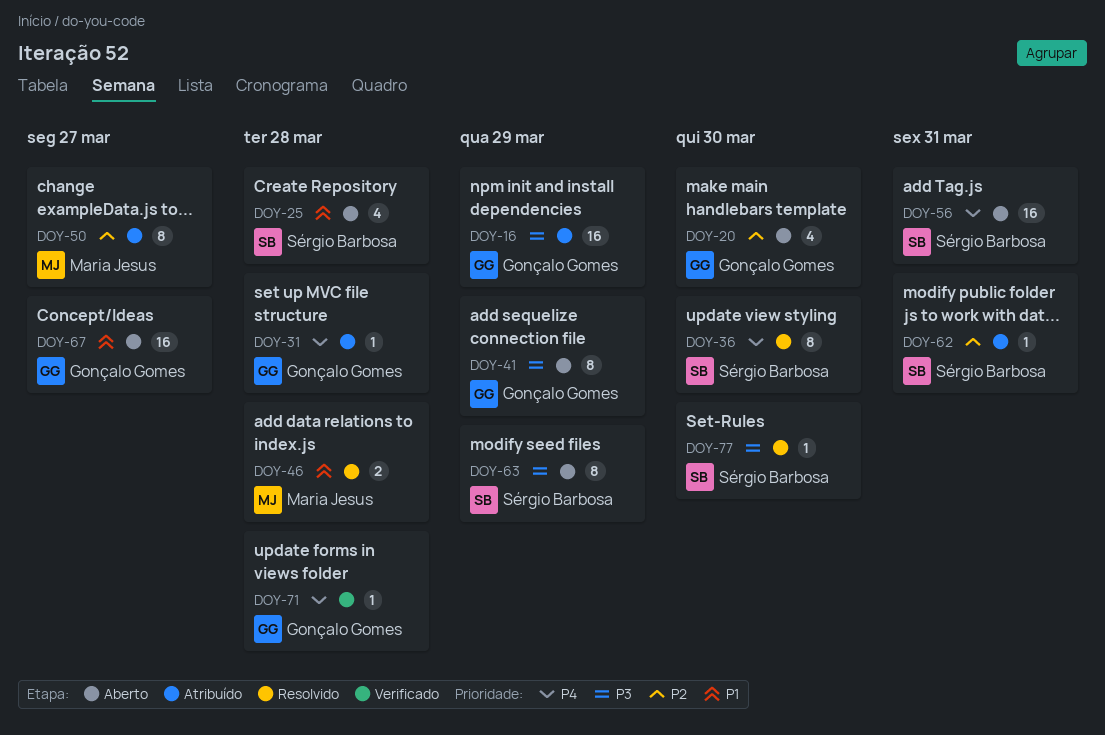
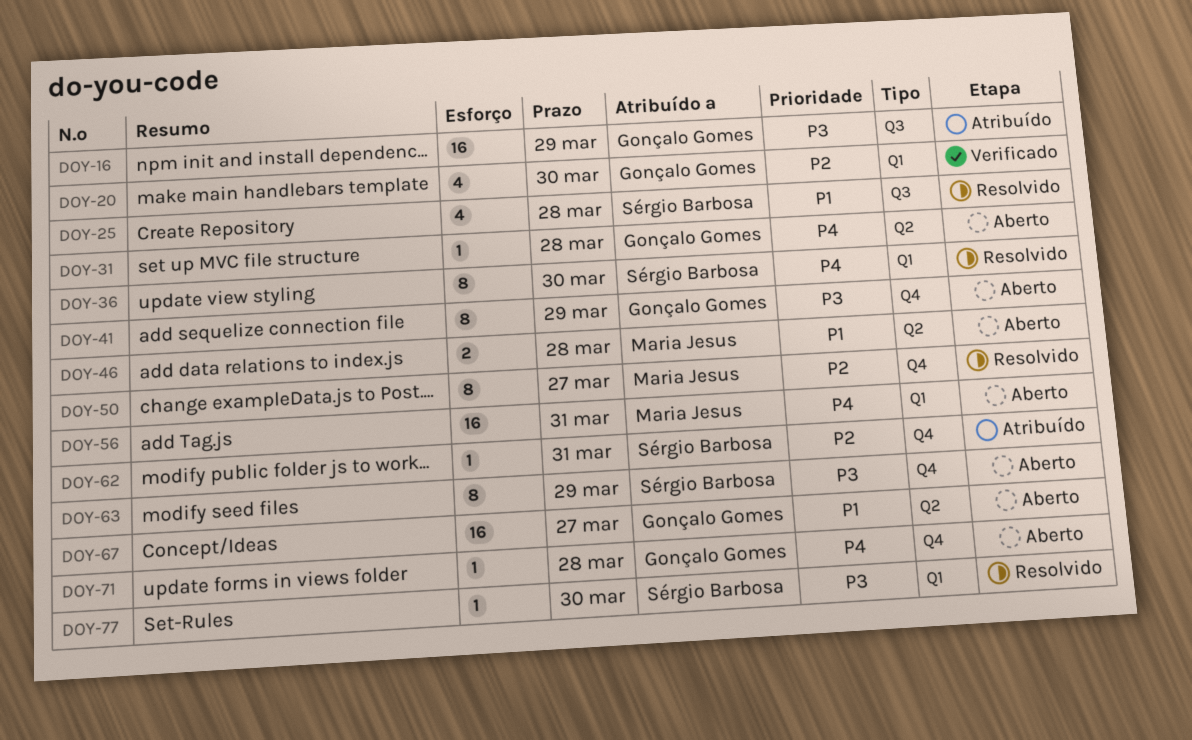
DOY-20, status: Aberto -> Verificado
DOY-25, status: Aberto -> Resolvido
DOY-31, status: Atribuído -> Aberto
DOY-46, status: Resolvido -> Aberto
DOY-50, status: Atribuído -> Resolvido
DOY-56, owner: Sérgio Barbosa -> Maria Jesus
DOY-71, status: Verificado -> Aberto

